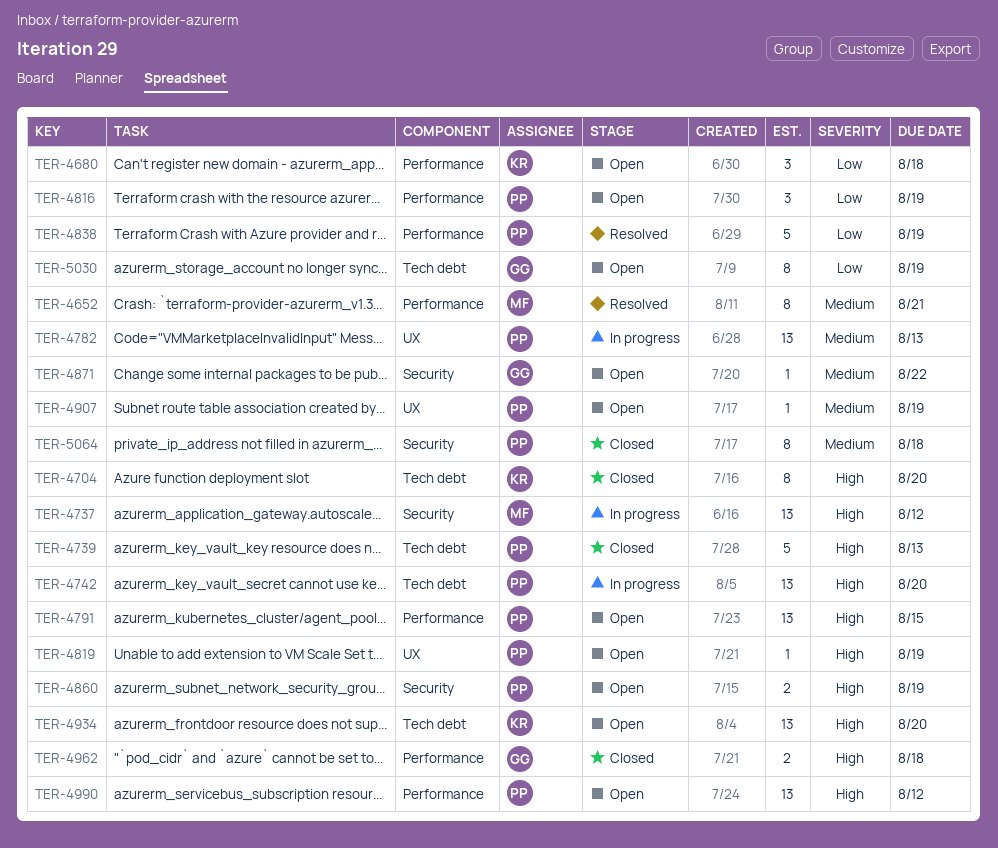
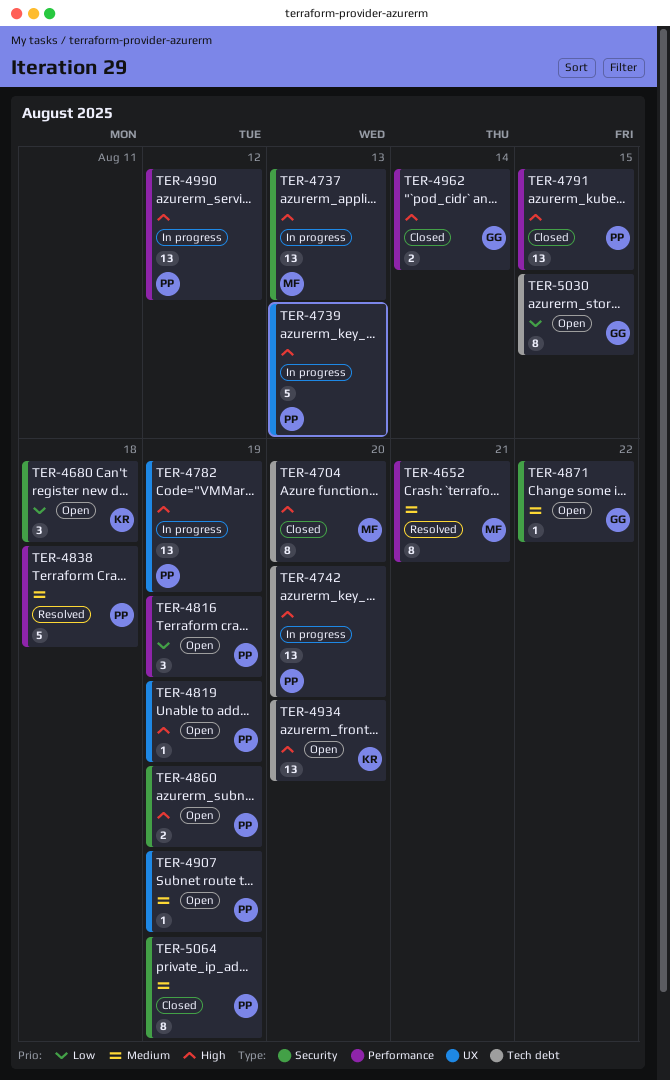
TER-4680, label: Performance -> Security
TER-4704, owner: KR -> MF
TER-4737, due: Aug 12 -> Aug 13
TER-4739, status: Closed -> In progress
TER-4739, label: Tech debt -> UX
TER-4782, priority: Medium -> High
TER-4782, due: Aug 13 -> Aug 19
TER-4791, status: Open -> Closed
TER-4838, priority: Low -> Medium
TER-4838, due: Aug 19 -> Aug 18
TER-4962, due: Aug 18 -> Aug 14
TER-4990, status: Open -> In progress
TER-5030, due: Aug 19 -> Aug 15
TER-5064, due: Aug 18 -> Aug 19

